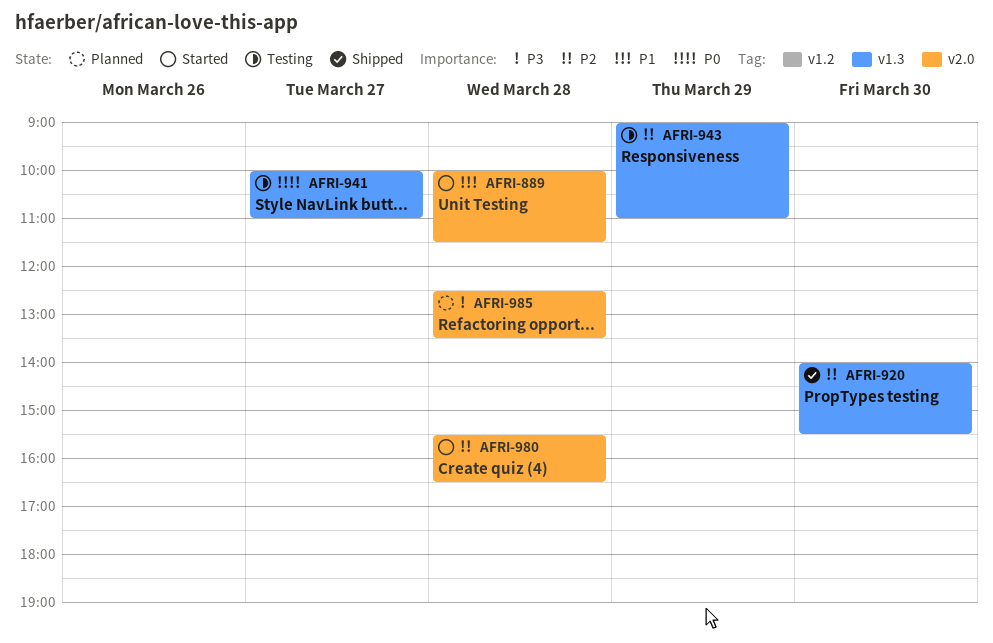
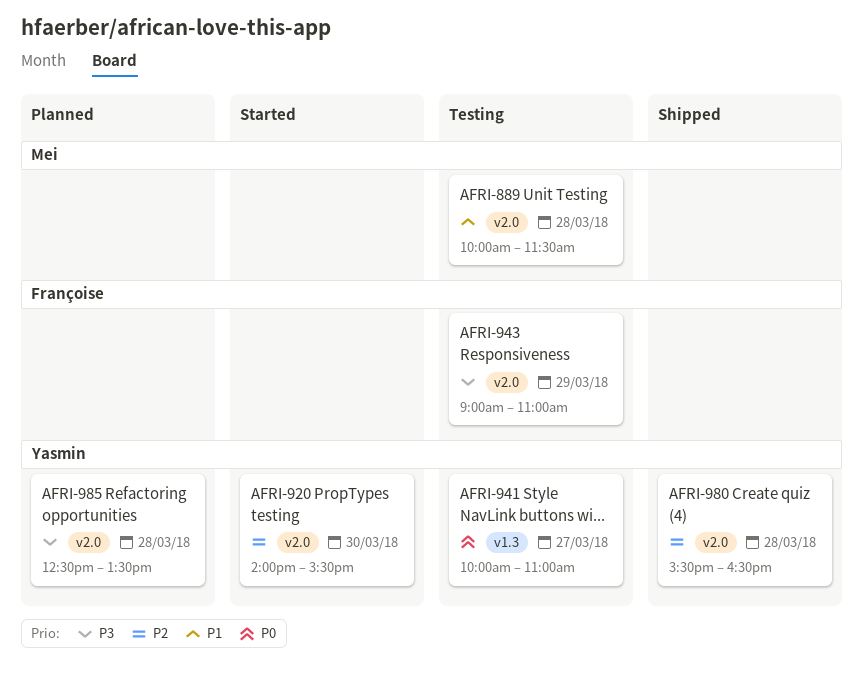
AFRI-889, status: Started -> Testing
AFRI-920, status: Shipped -> Started
AFRI-920, label: v1.3 -> v2.0
AFRI-943, priority: P2 -> P3
AFRI-943, label: v1.3 -> v2.0
AFRI-980, status: Started -> Shipped

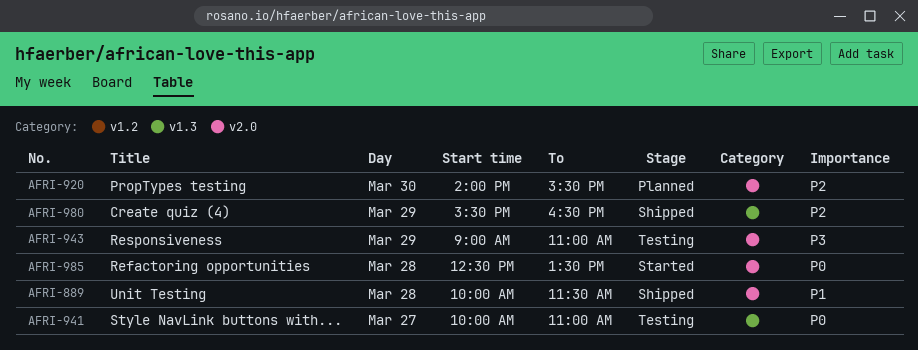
AFRI-889, status: Testing -> Shipped
AFRI-920, status: Started -> Planned
AFRI-980, label: v2.0 -> v1.3
AFRI-980, day: Mar 28 -> Mar 29
AFRI-985, status: Planned -> Started
AFRI-985, priority: P3 -> P0

